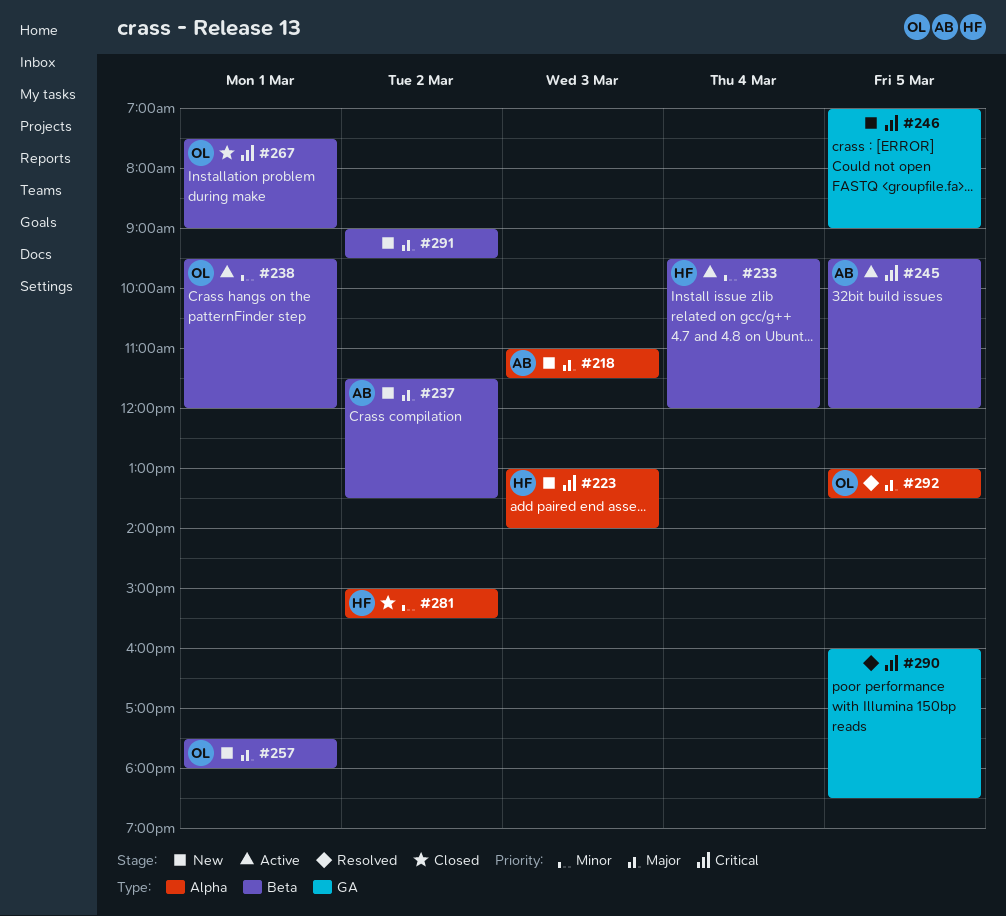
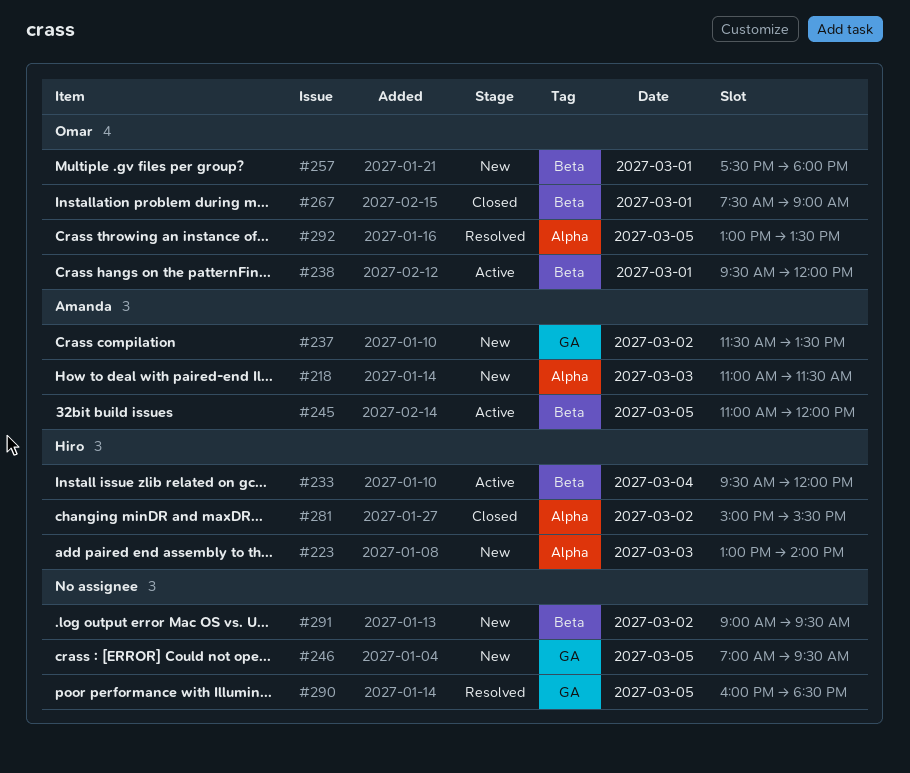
#237, label: Beta -> GA
#245, begins: 09:30 -> 11:00
#246, ends: 09:00 -> 09:30

